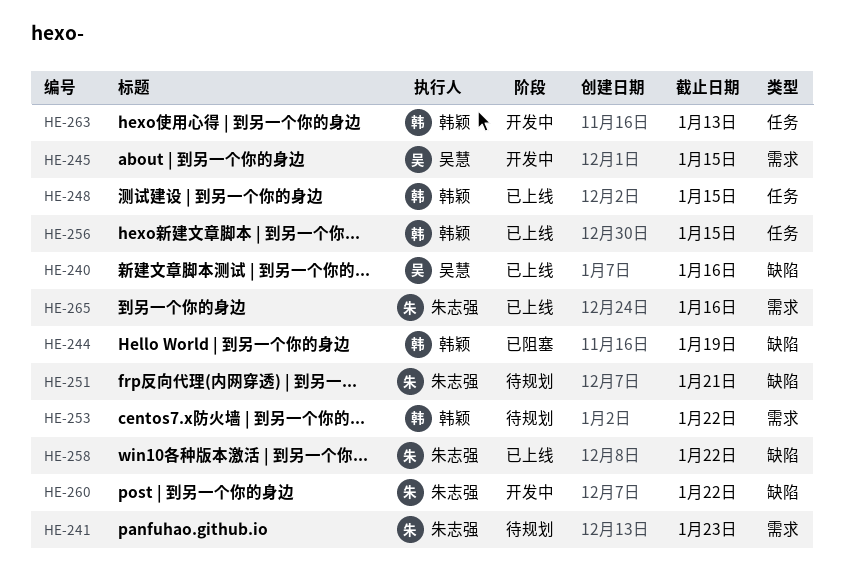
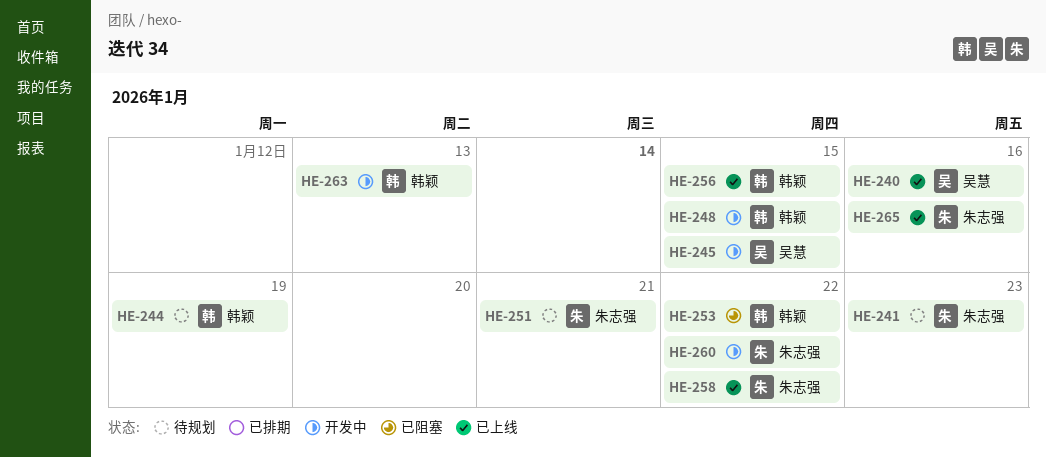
HE-244, status: 已阻塞 -> 待规划
HE-248, status: 已上线 -> 开发中
HE-253, status: 待规划 -> 已阻塞

